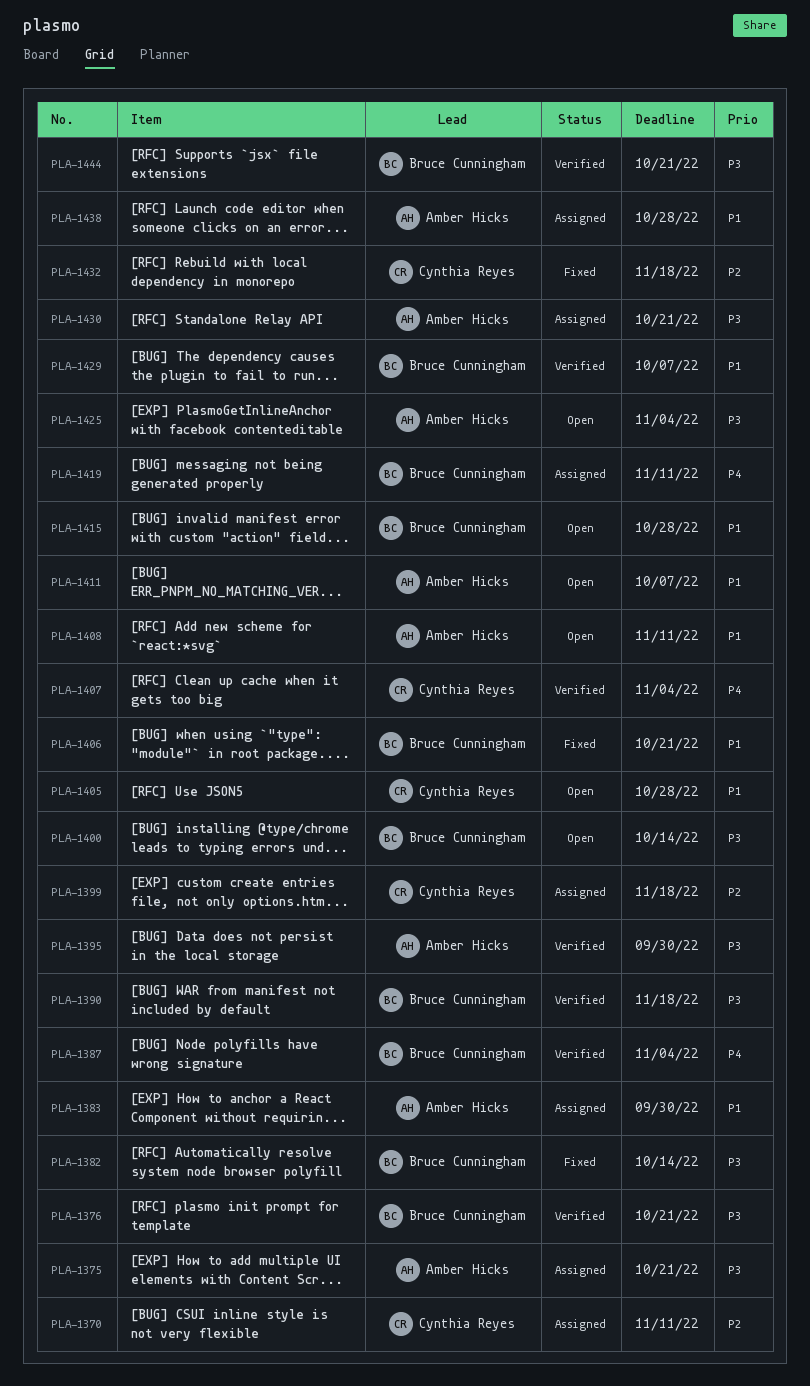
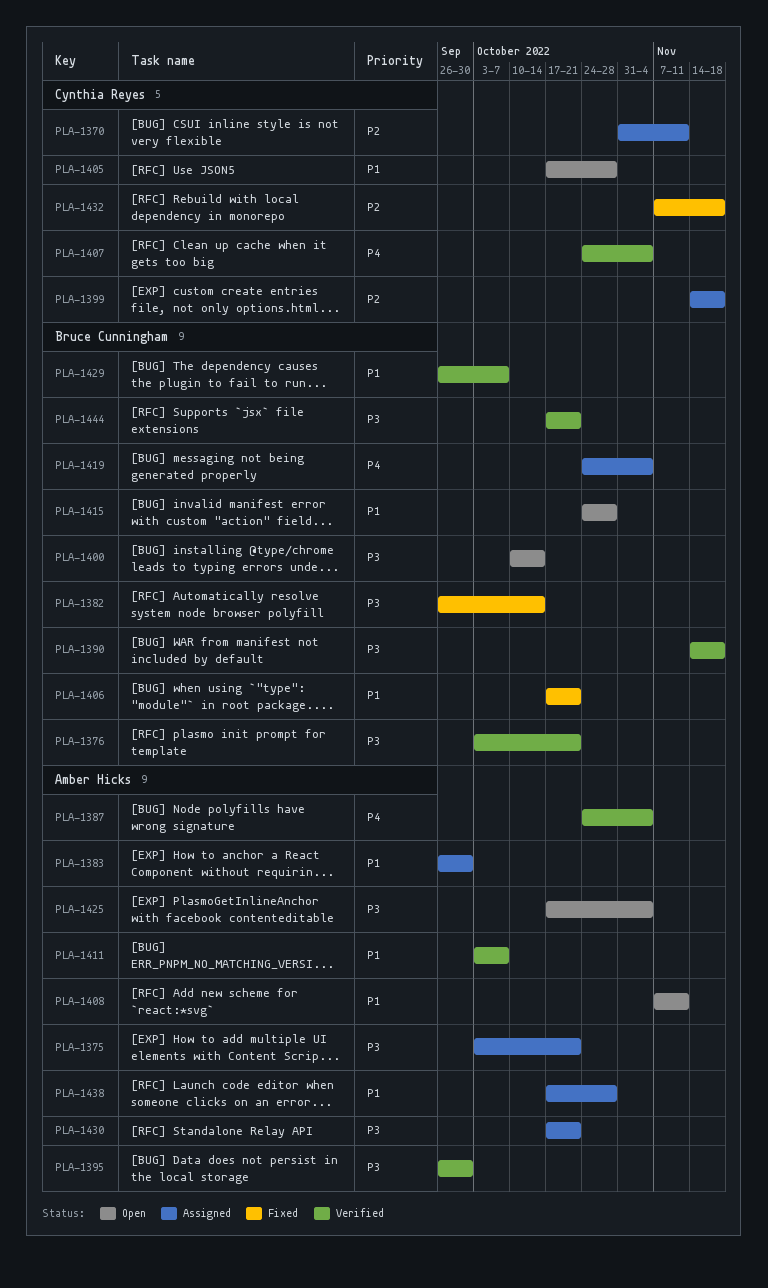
PLA-1387, owner: Bruce Cunningham -> Amber Hicks
PLA-1411, status: Open -> Verified
PLA-1419, due: Nov 11 -> Nov 4

